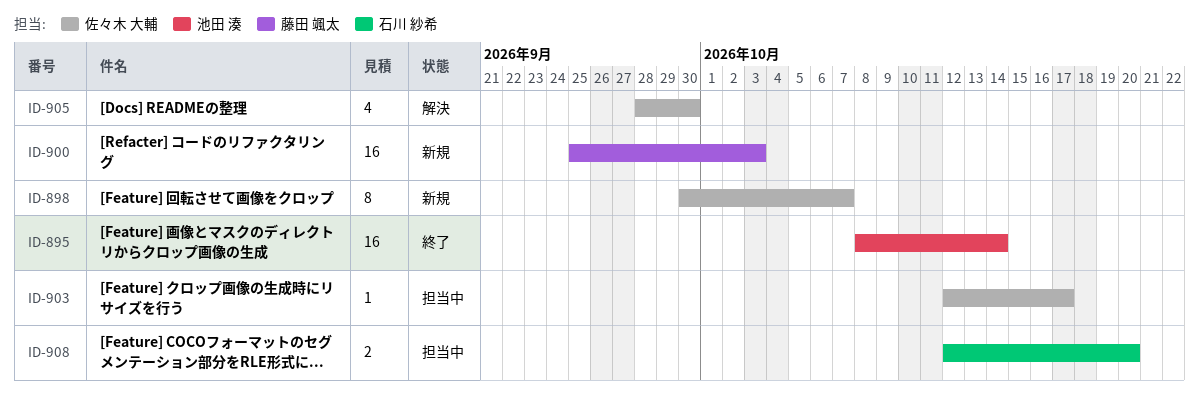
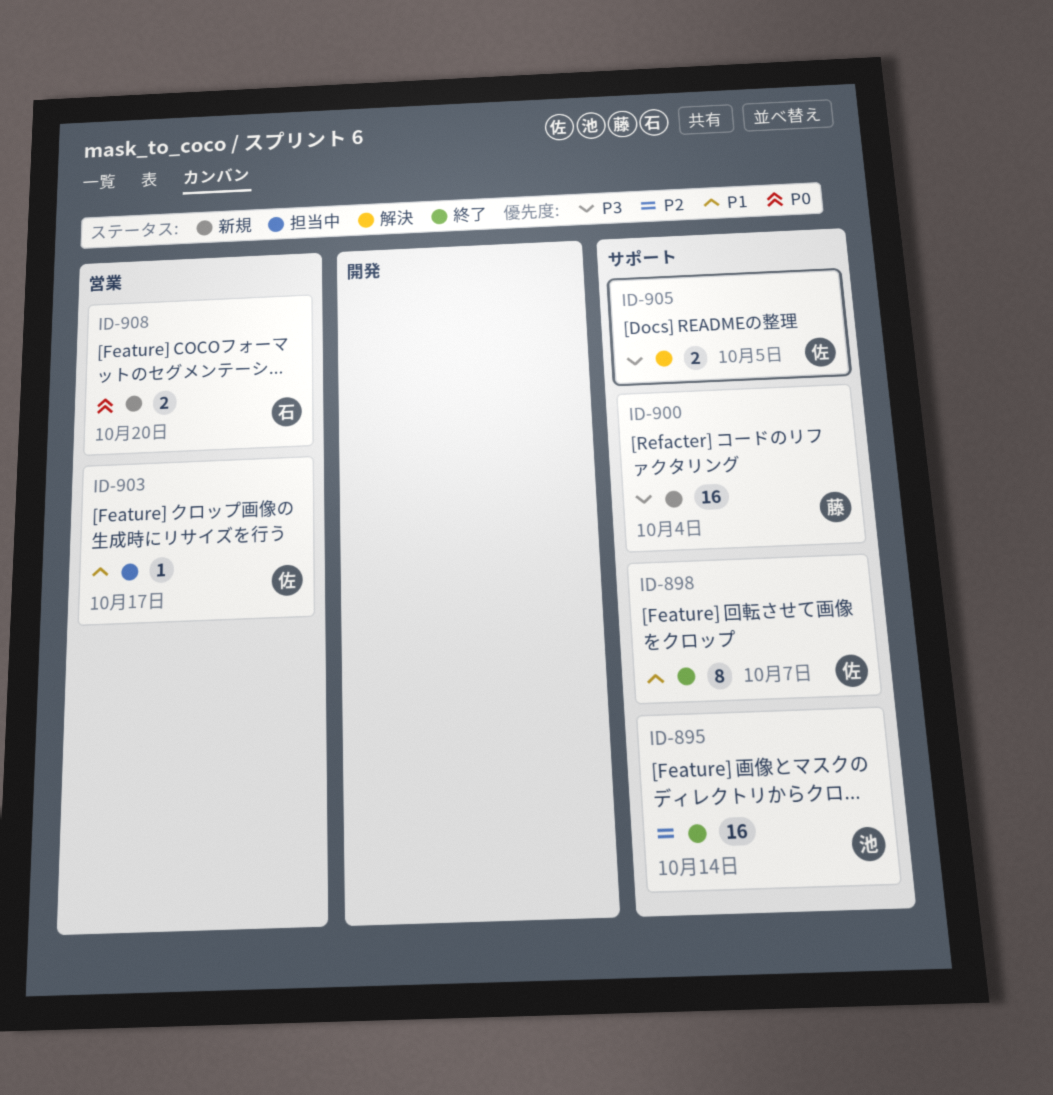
ID-898, status: 新規 -> 終了
ID-900, due: Oct 3 -> Oct 4
ID-905, estimate: 4 -> 2
ID-905, due: Sep 30 -> Oct 5
ID-908, status: 担当中 -> 新規

